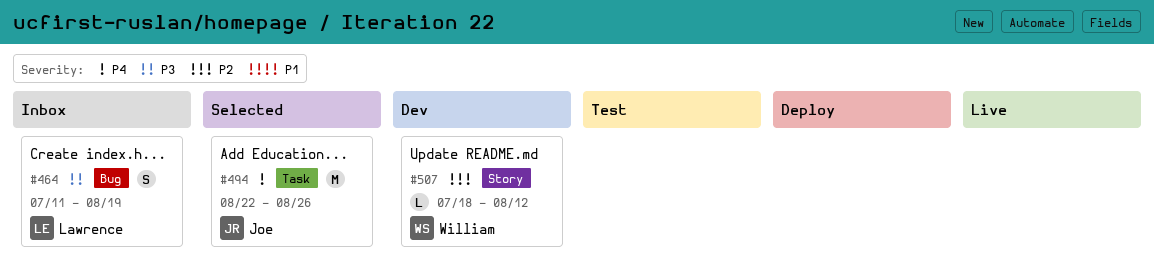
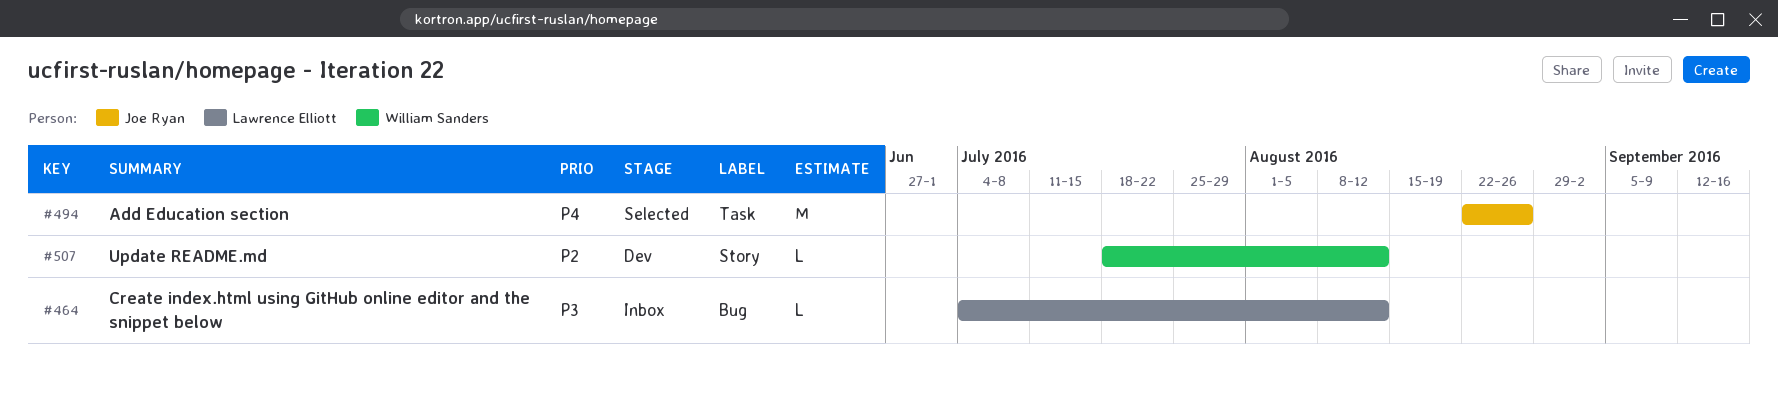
#464, estimate: S -> L
#464, start: Jul 11 -> Jul 4
#464, due: Aug 19 -> Aug 12

